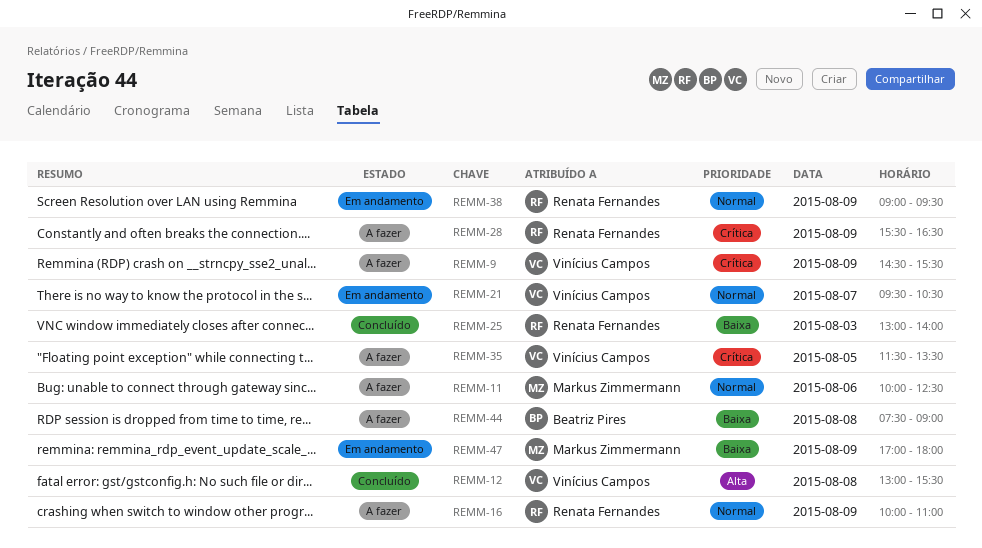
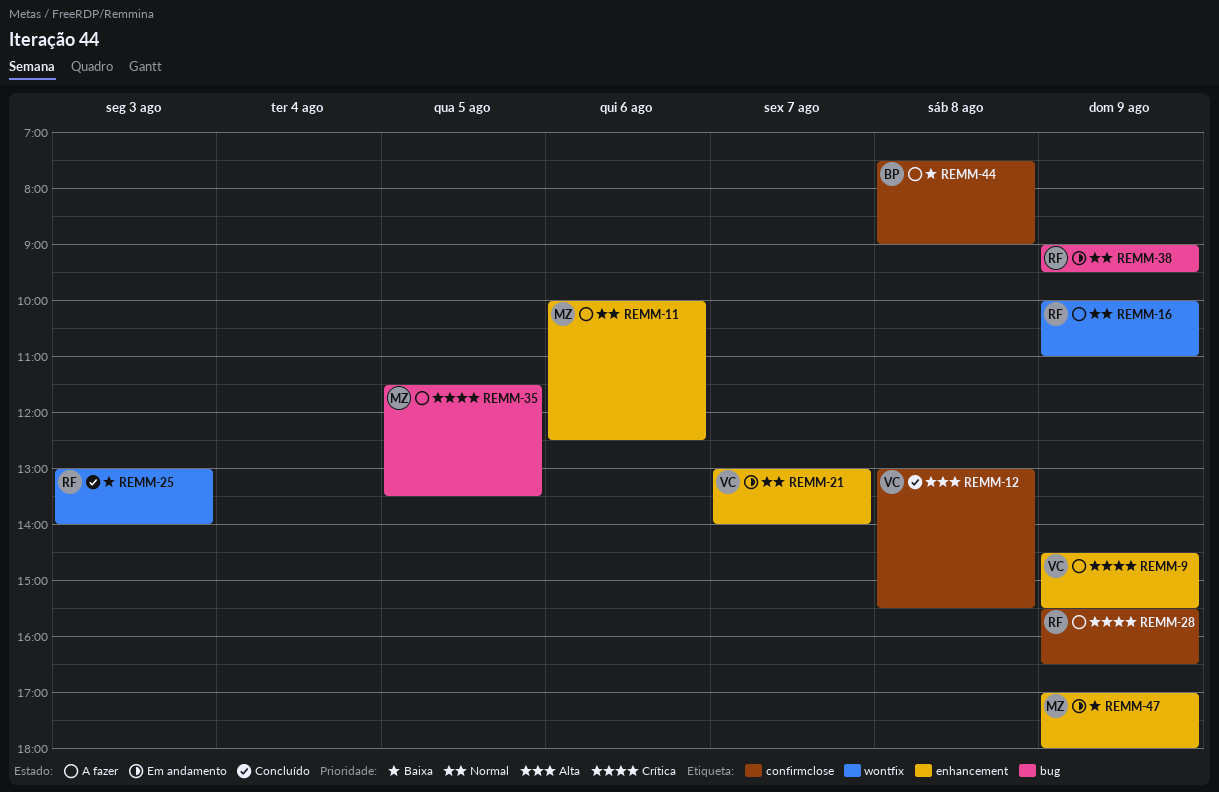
REMM-21, begins: 09:30 -> 13:00
REMM-21, ends: 10:30 -> 14:00
REMM-35, owner: Vinícius Campos -> Markus Zimmermann

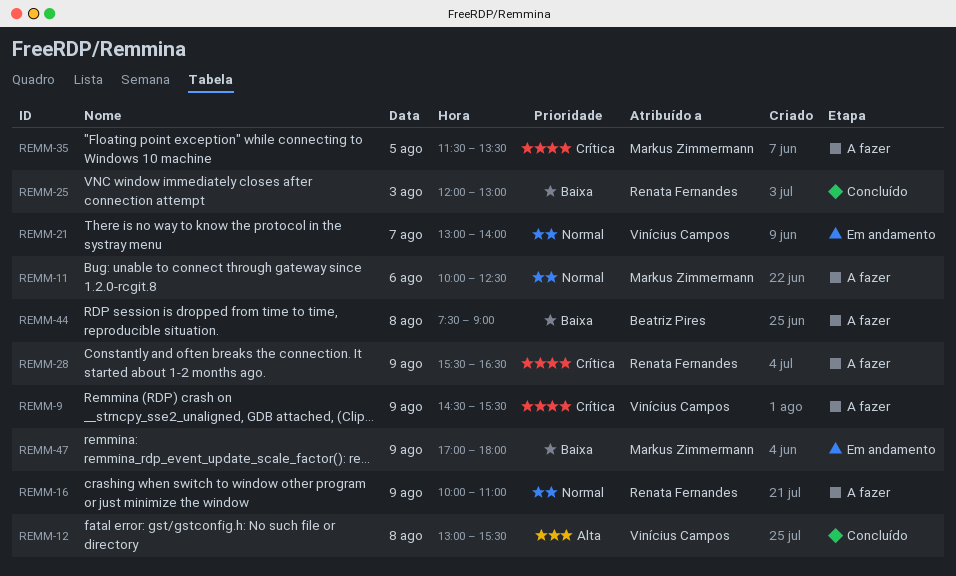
REMM-25, begins: 13:00 -> 12:00
REMM-25, ends: 14:00 -> 13:00
REMM-38: present -> none

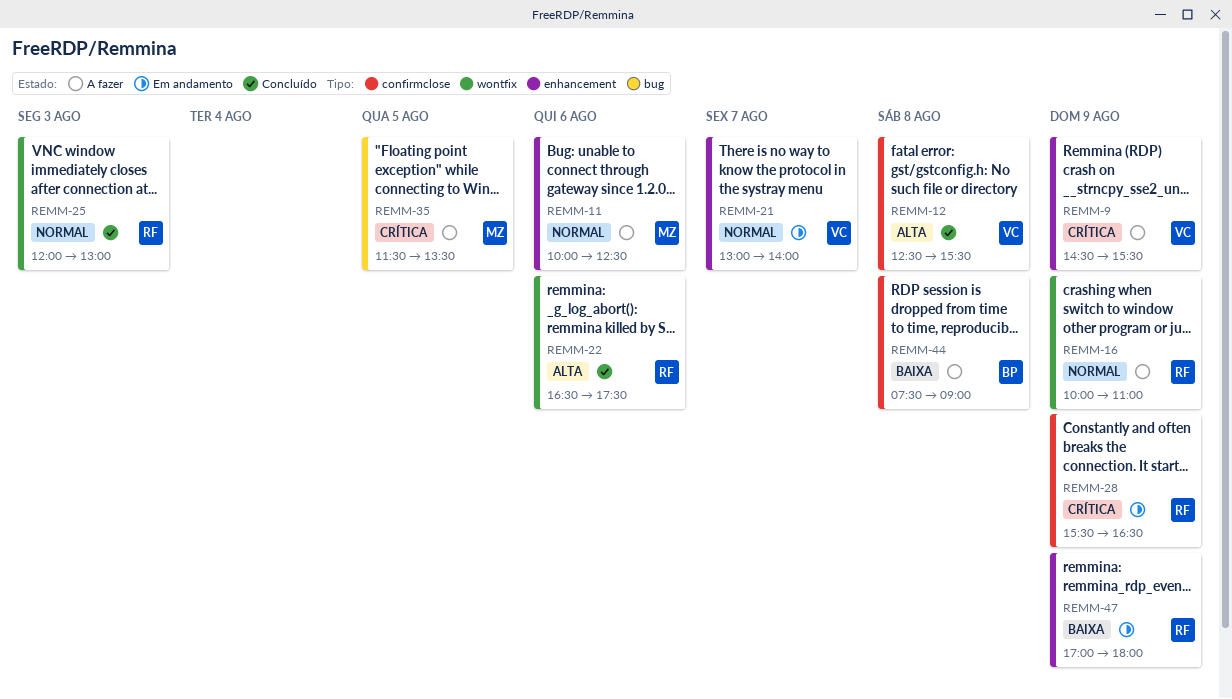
REMM-12, begins: 13:00 -> 12:30
REMM-22: none -> present
REMM-25, priority: Baixa -> Normal
REMM-28, status: A fazer -> Em andamento
REMM-47, owner: Markus Zimmermann -> Renata Fernandes

